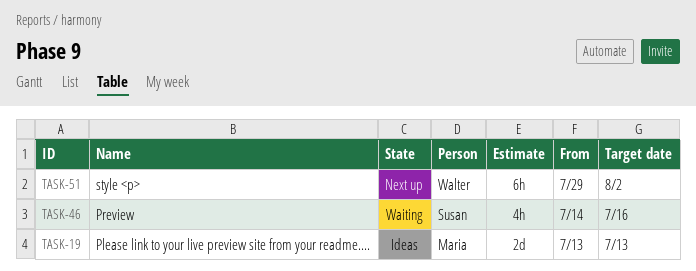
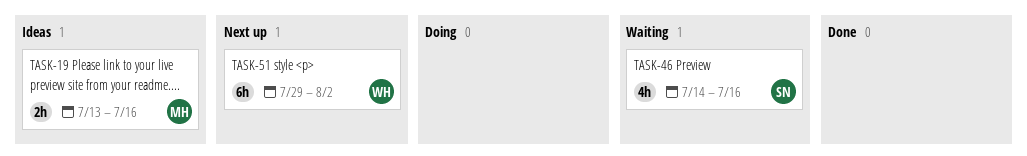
TASK-19, estimate: 2d -> 2h
TASK-19, due: Jul 13 -> Jul 16

